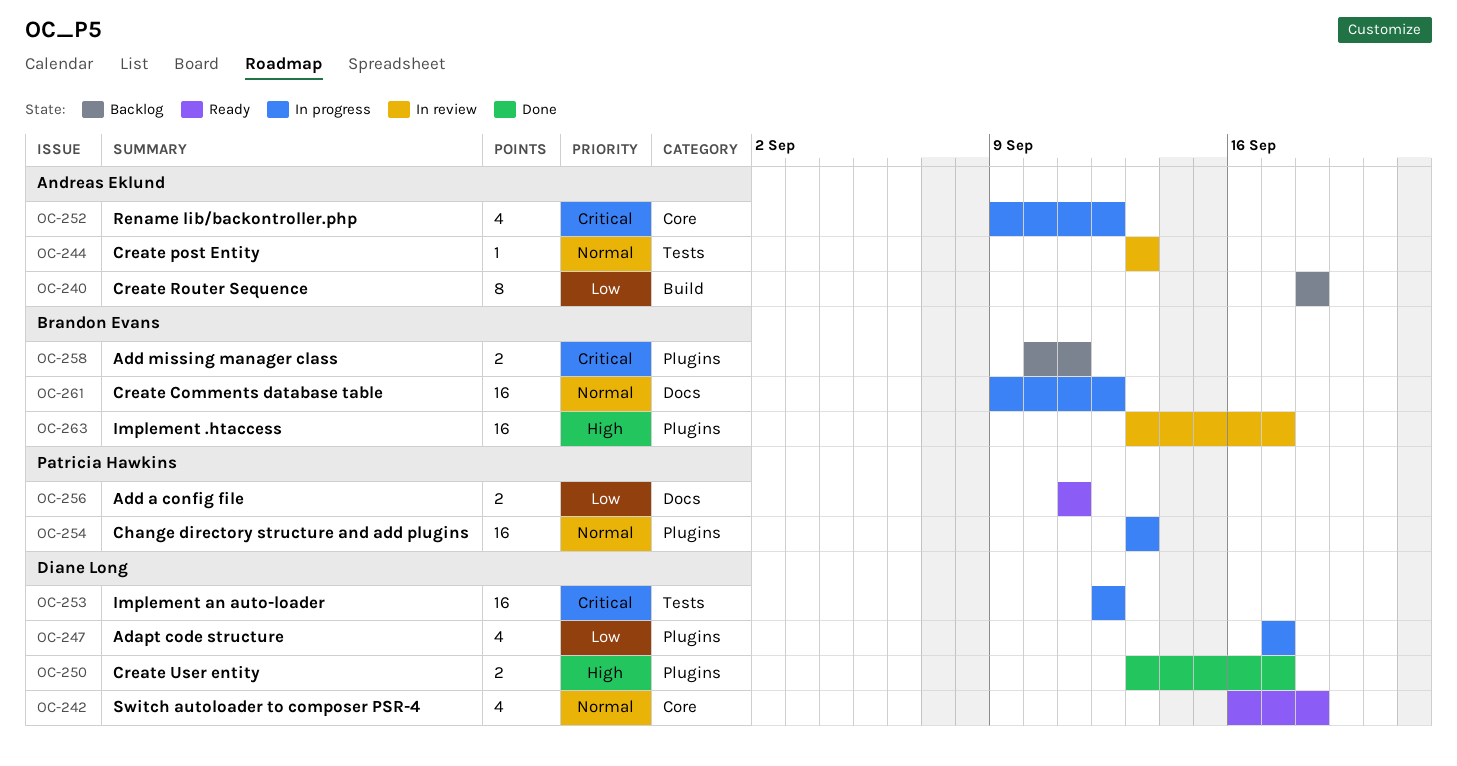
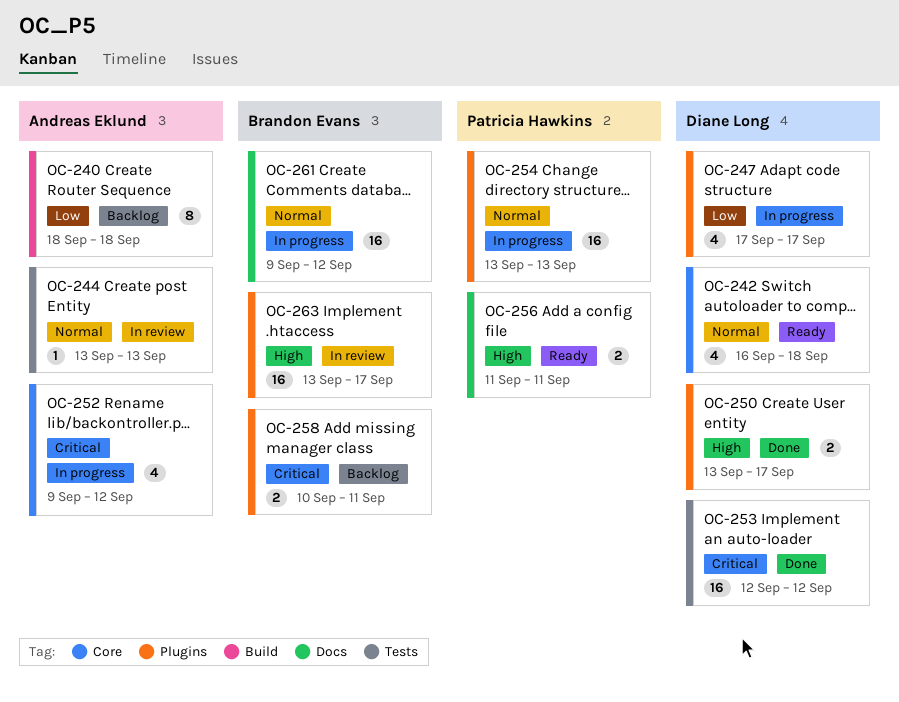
OC-253, status: In progress -> Done
OC-256, priority: Low -> High

